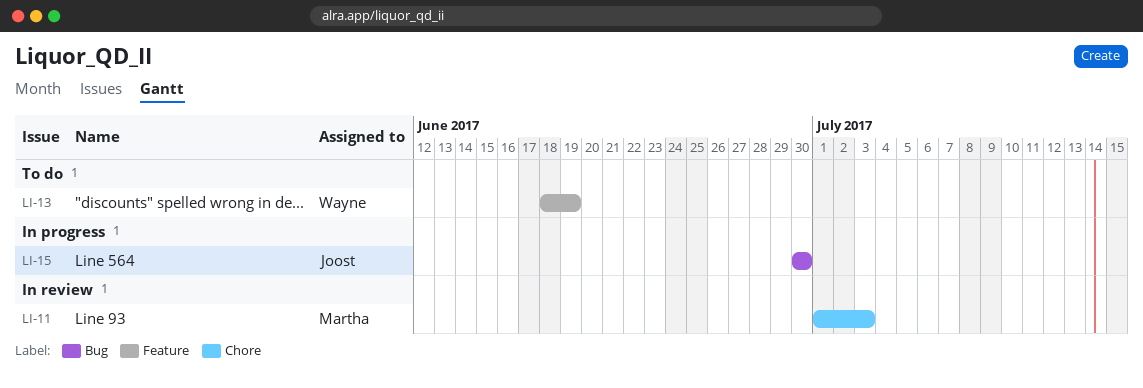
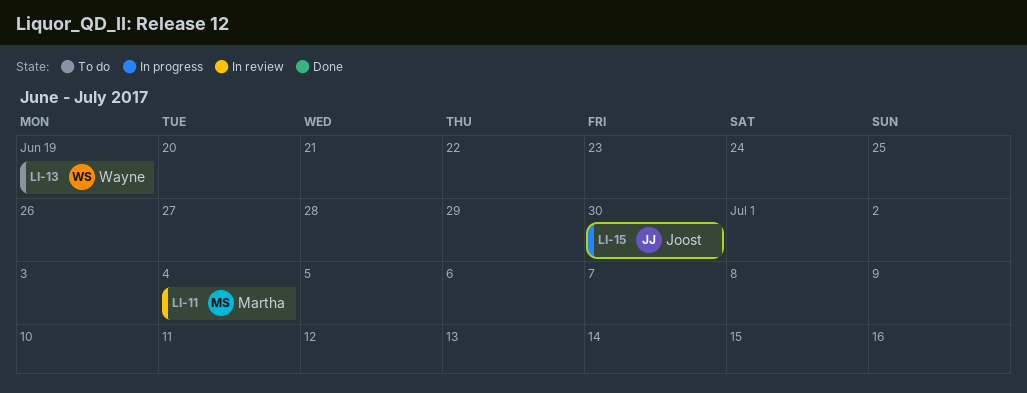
LI-11, due: Jul 3 -> Jul 4

